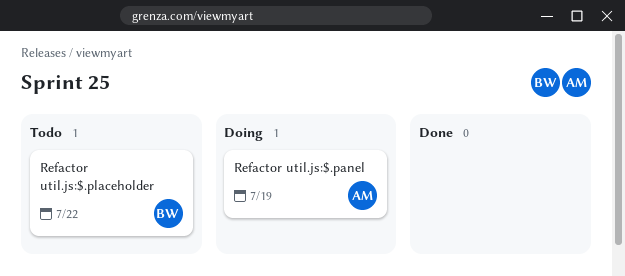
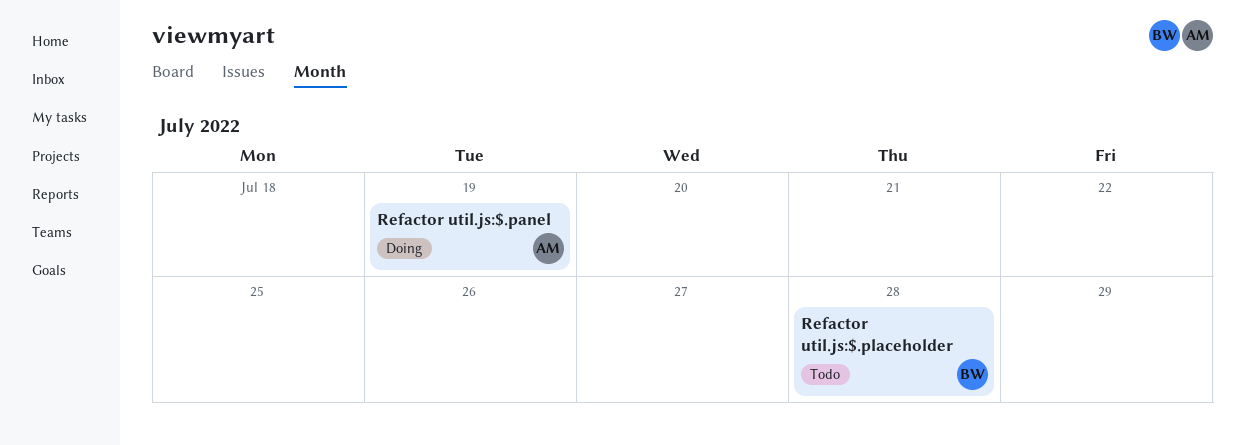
Refactor util.js:$.placeholder, due: Jul 22 -> Jul 28

